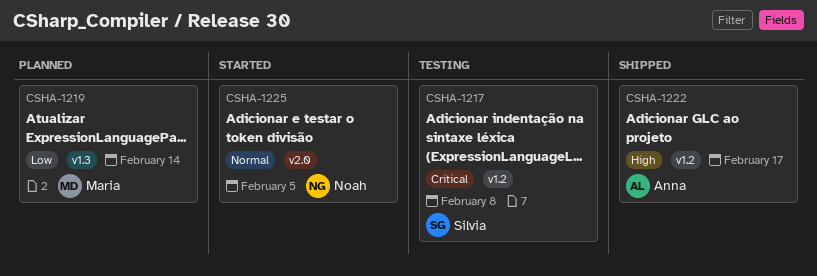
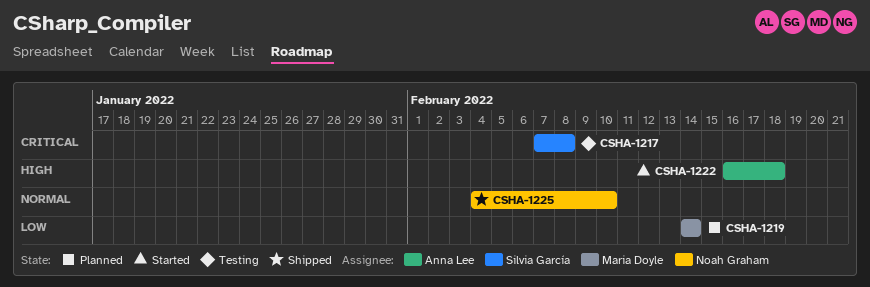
CSHA-1222, status: Shipped -> Started
CSHA-1222, due: Feb 17 -> Feb 18
CSHA-1225, status: Started -> Shipped
CSHA-1225, due: Feb 5 -> Feb 10

